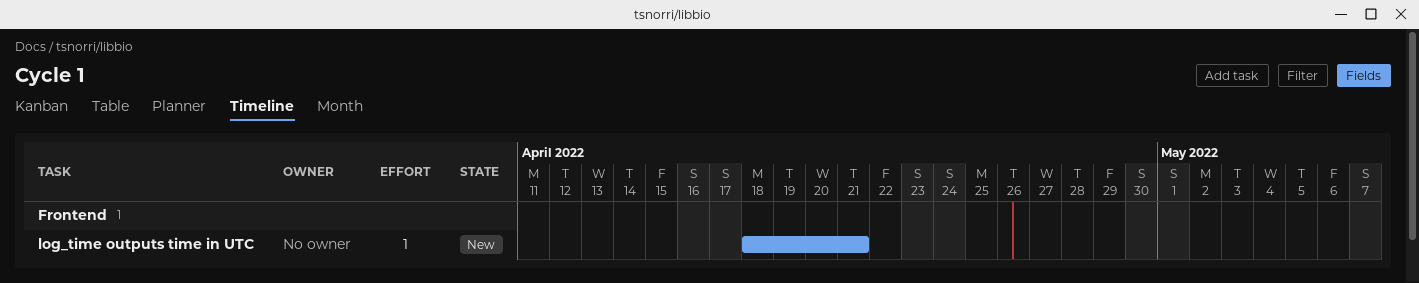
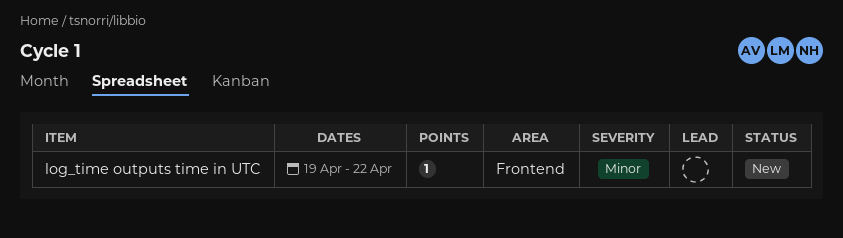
log_time outputs time in UTC, start: Apr 18 -> Apr 19
log_time outputs time in UTC, due: Apr 21 -> Apr 22

